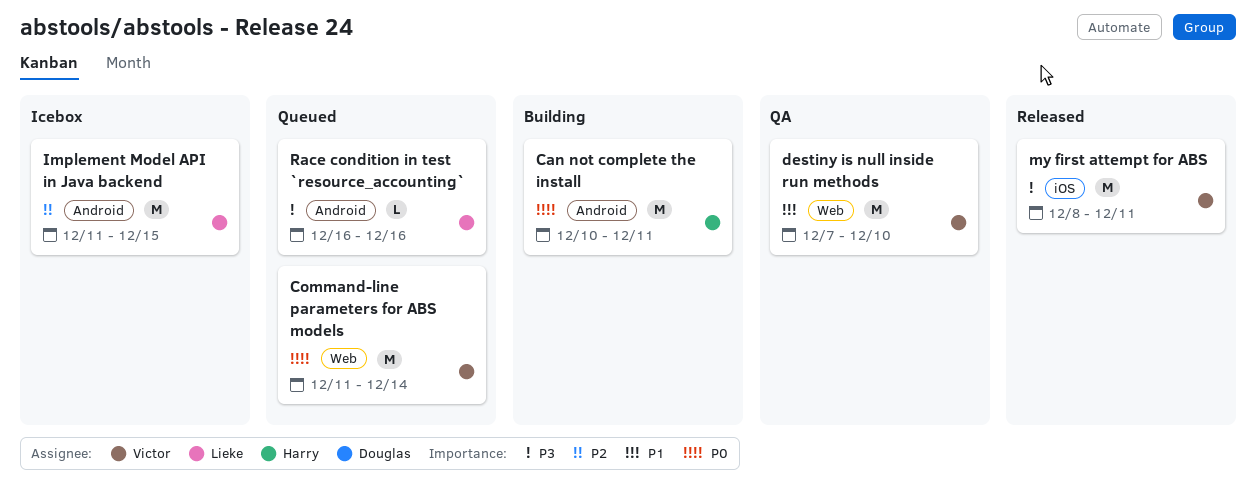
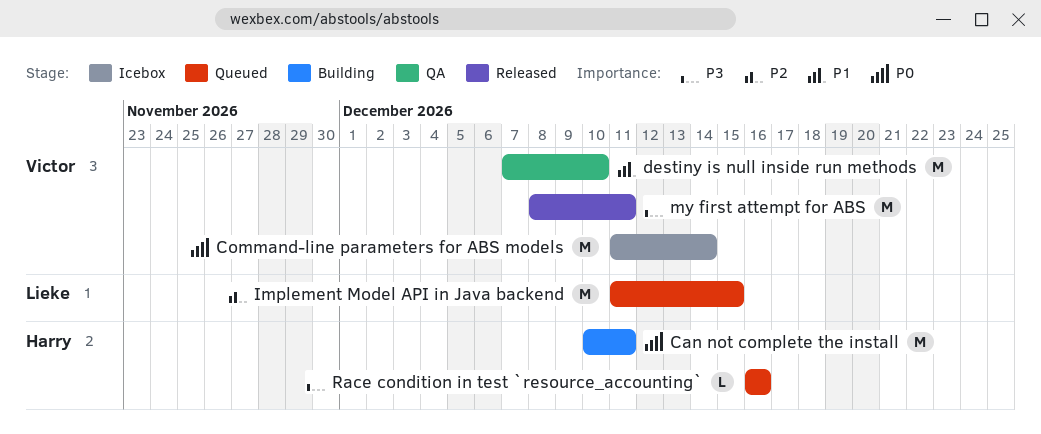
Command-line parameters for ABS models, status: Queued -> Icebox
Implement Model API in Java backend, status: Icebox -> Queued
Race condition in test `resource_accounting`, owner: Lieke -> Harry

